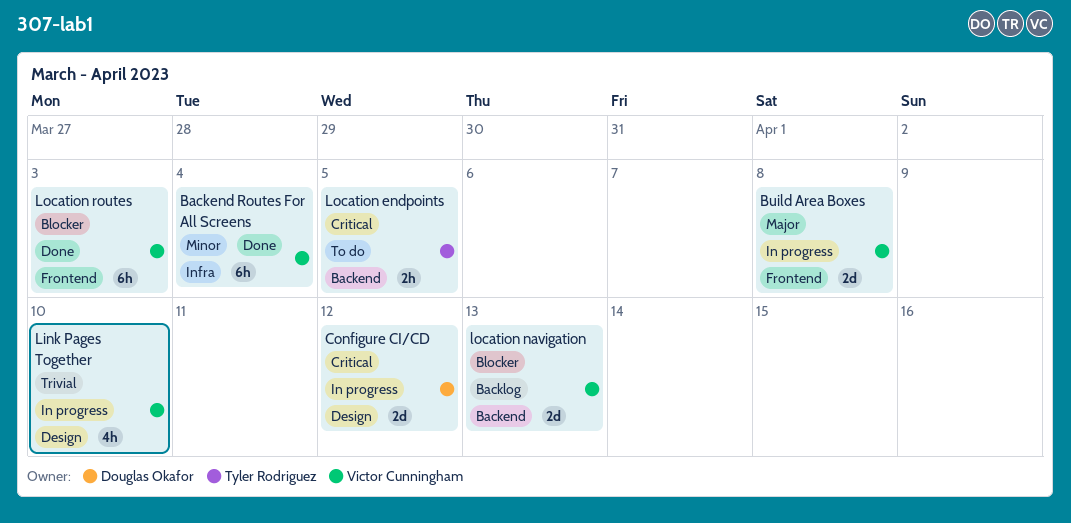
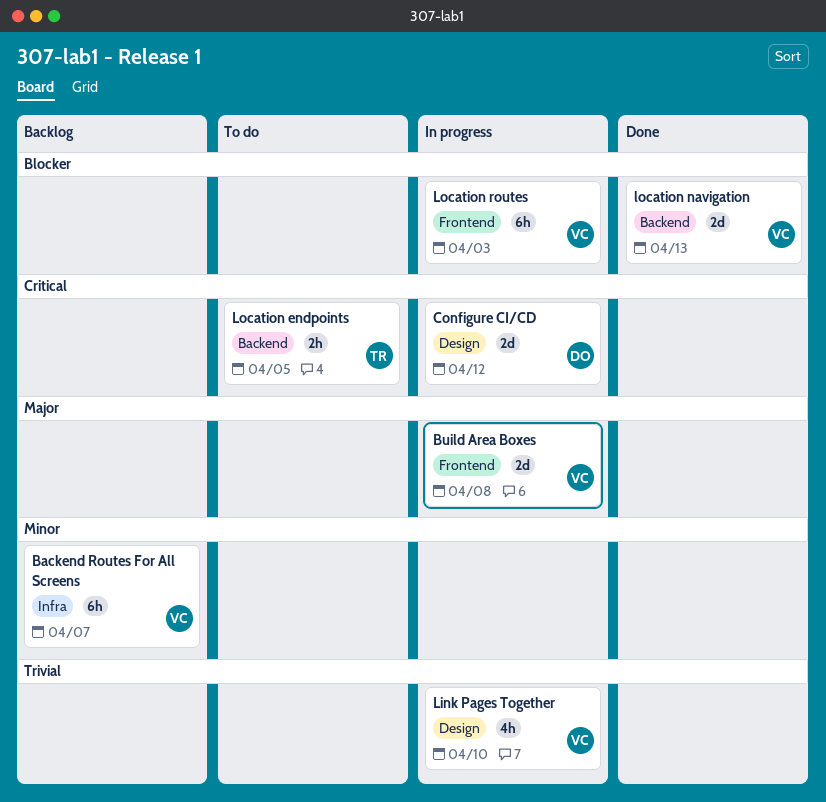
Backend Routes For All Screens, status: Done -> Backlog
Backend Routes For All Screens, due: Apr 4 -> Apr 7
location navigation, status: Backlog -> Done
Location routes, status: Done -> In progress

